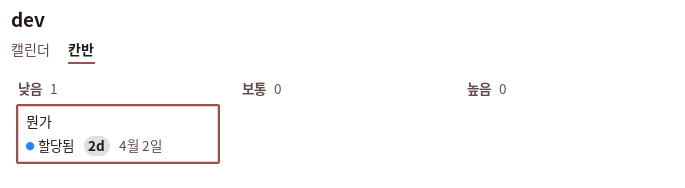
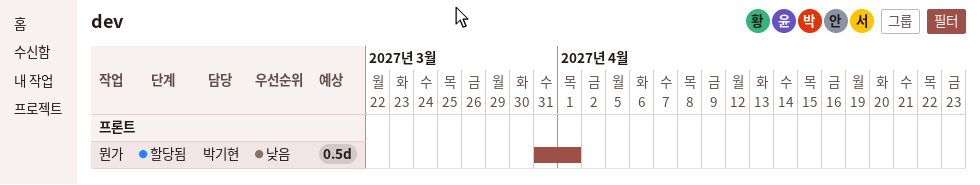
뭔가, estimate: 2d -> 0.5d
뭔가, due: Apr 2 -> Apr 1

